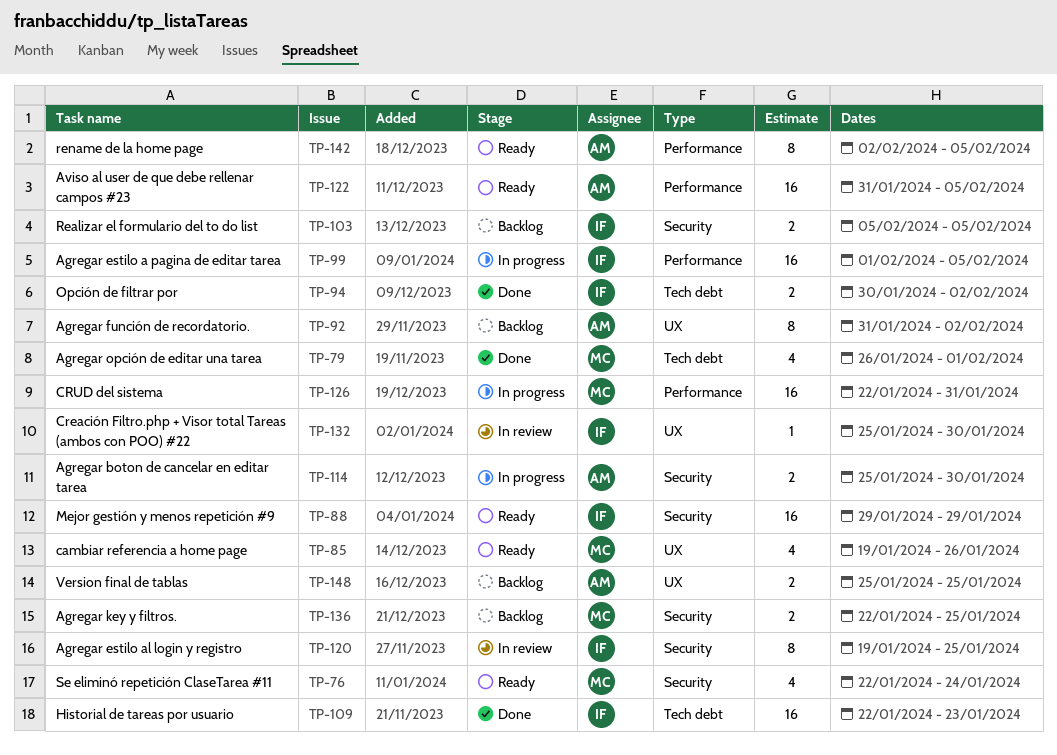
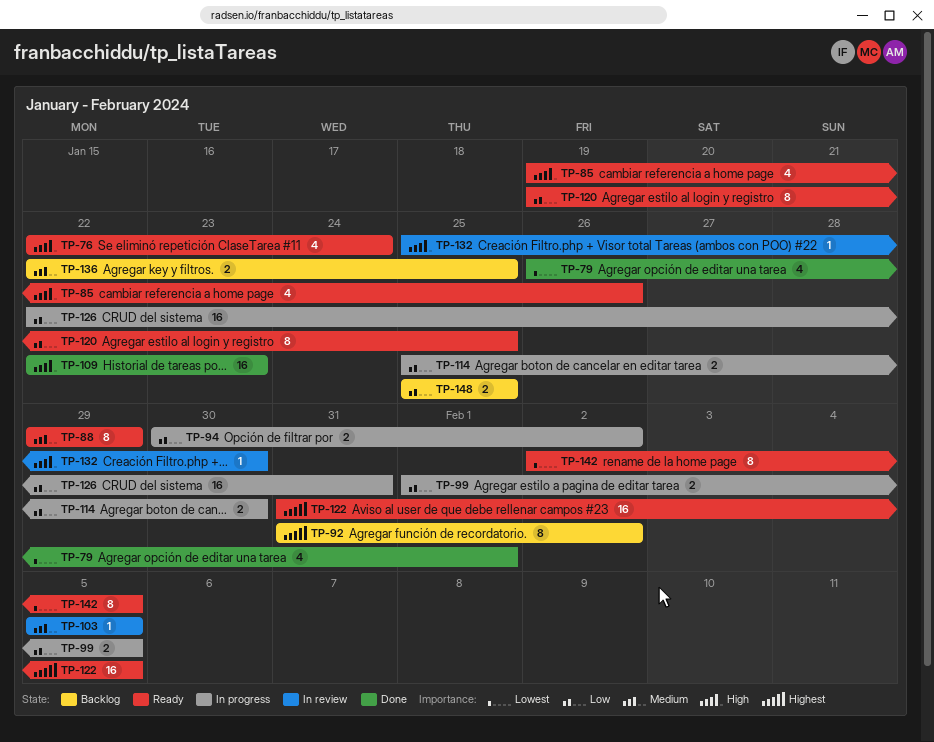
TP-88, estimate: 16 -> 8
TP-94, status: Done -> In progress
TP-99, estimate: 16 -> 2
TP-103, status: Backlog -> In review
TP-103, estimate: 2 -> 1
TP-120, status: In review -> Ready

